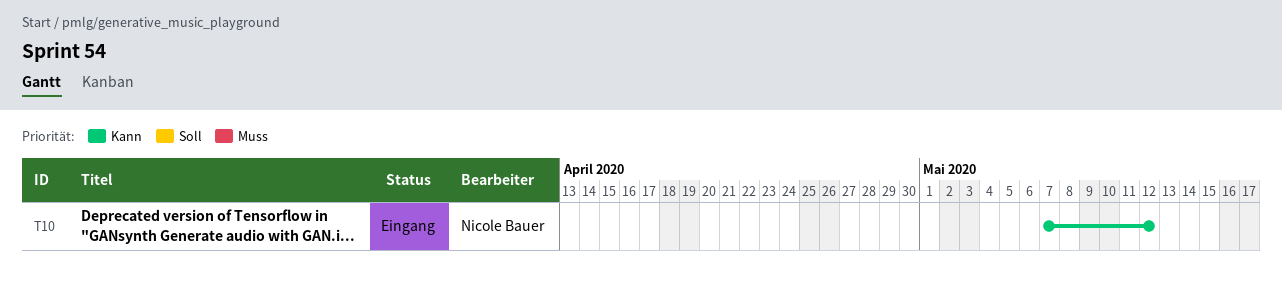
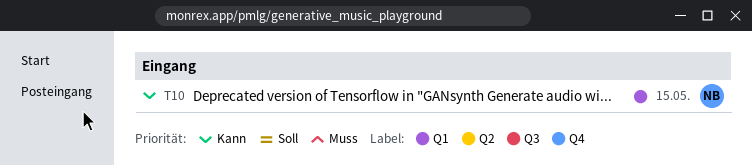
T10, due: May 12 -> May 15

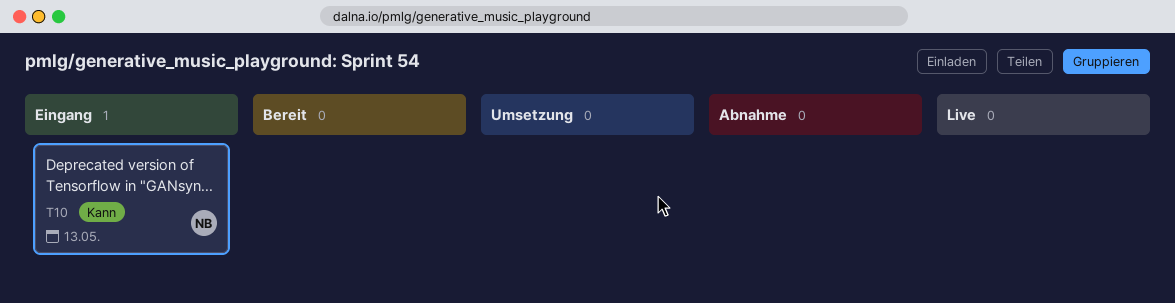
T10, due: May 15 -> May 13

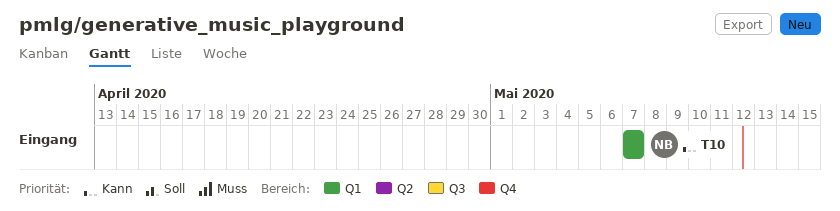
T10, due: May 13 -> May 7

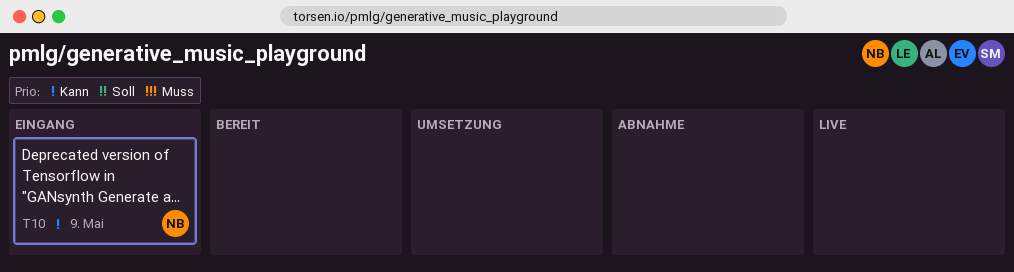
T10, due: May 7 -> May 9

